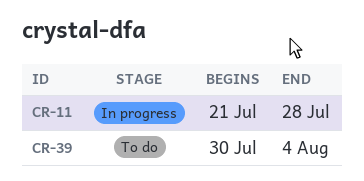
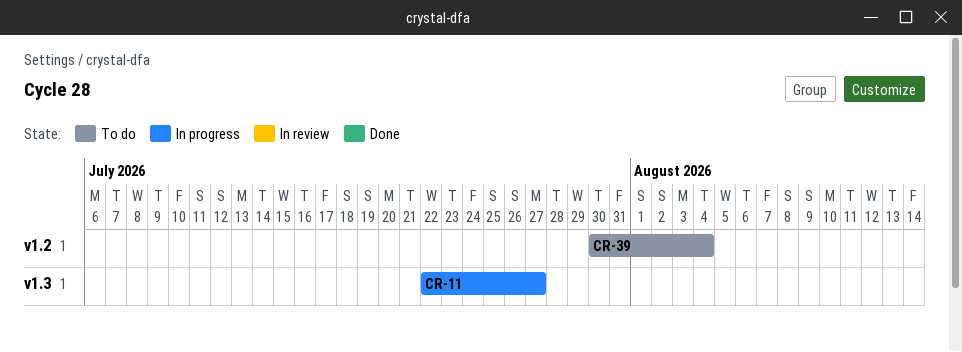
CR-11, start: Jul 21 -> Jul 22
CR-11, due: Jul 28 -> Jul 27

